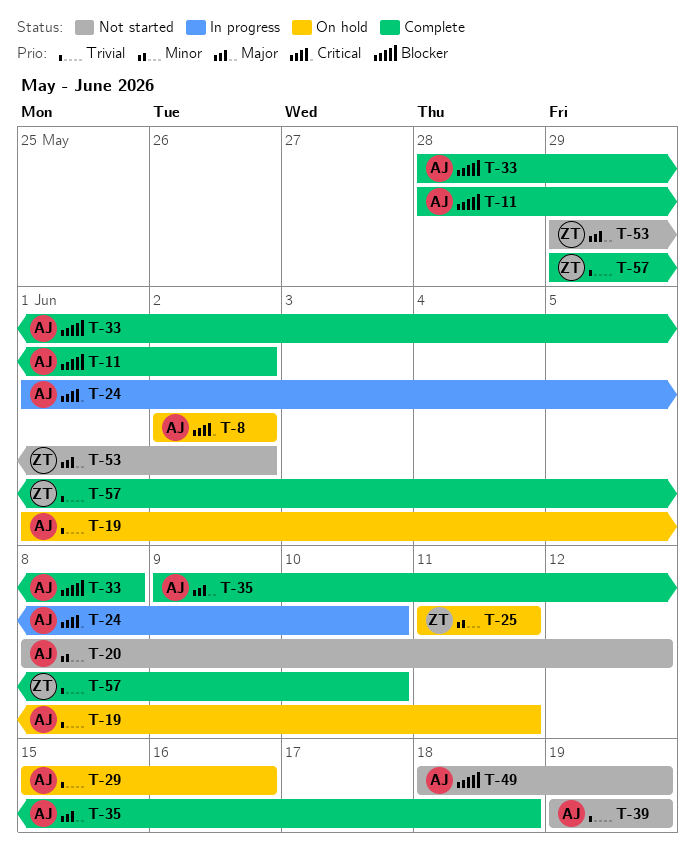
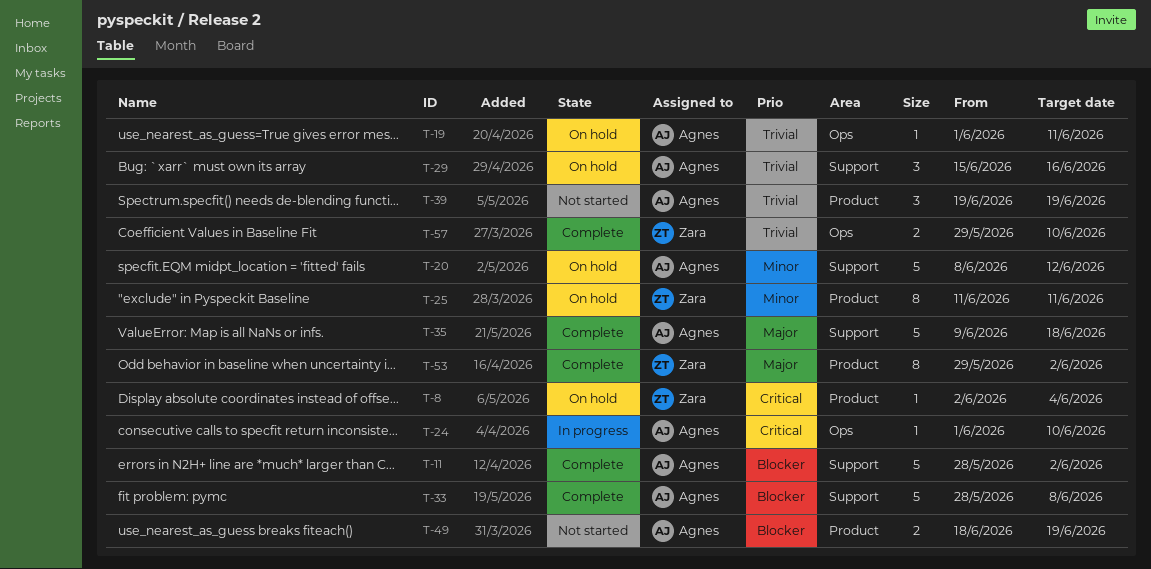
T-8, owner: Agnes -> Zara
T-8, due: Jun 2 -> Jun 4
T-20, status: Not started -> On hold
T-53, status: Not started -> Complete

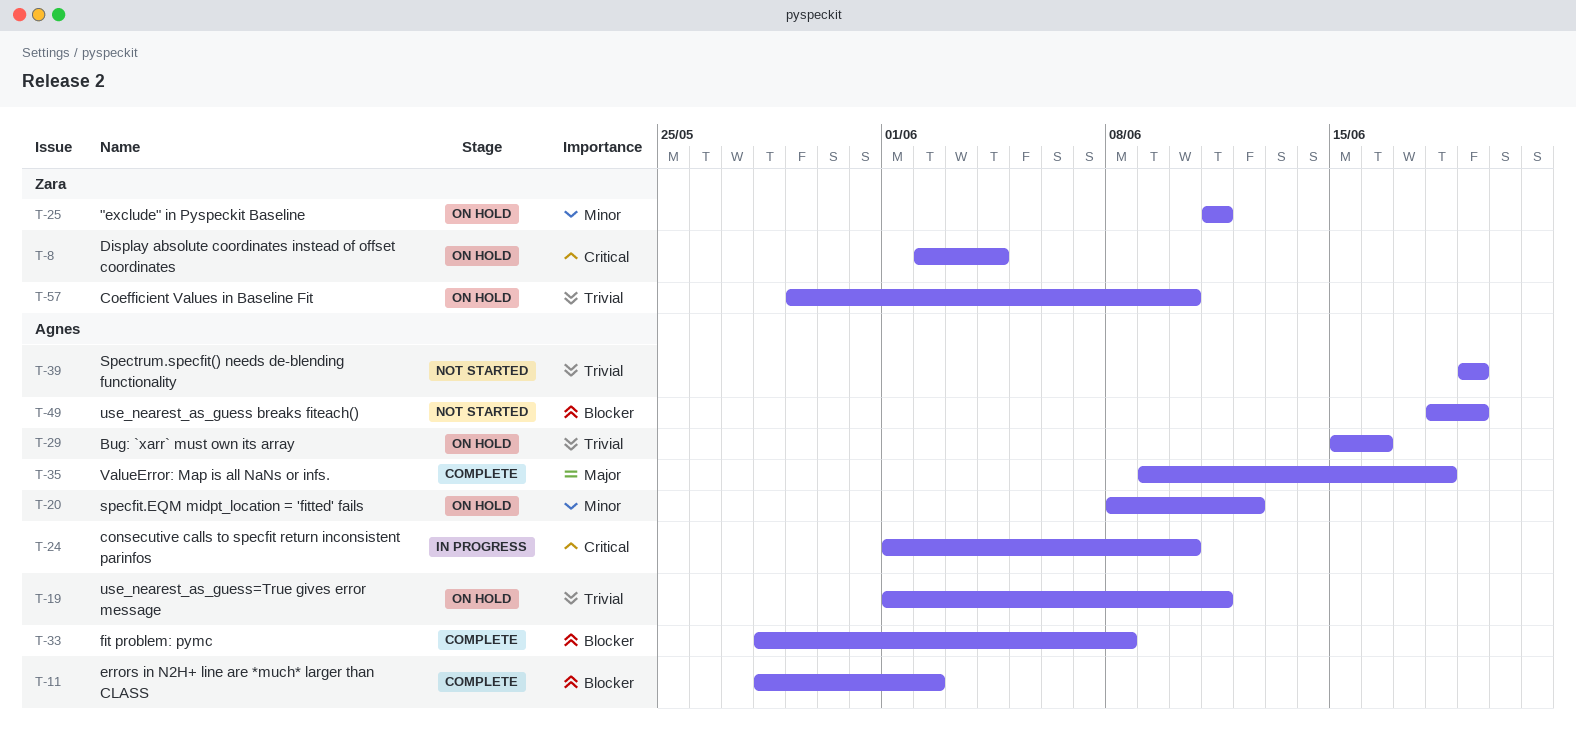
T-53: present -> none
T-57, status: Complete -> On hold

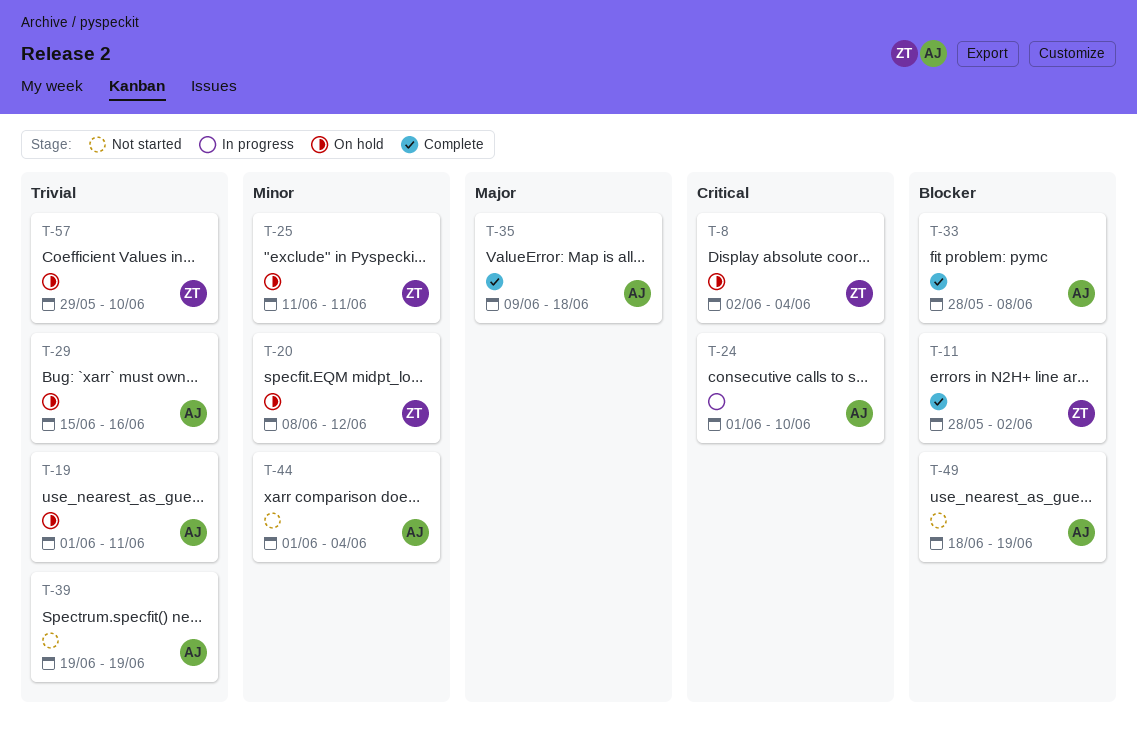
T-11, owner: Agnes -> Zara
T-20, owner: Agnes -> Zara
T-44: none -> present

